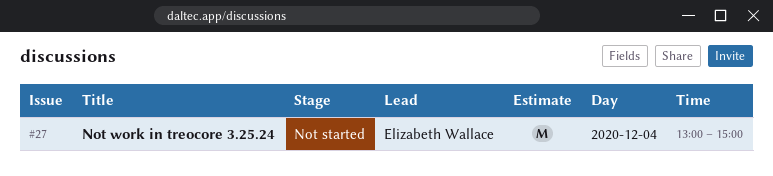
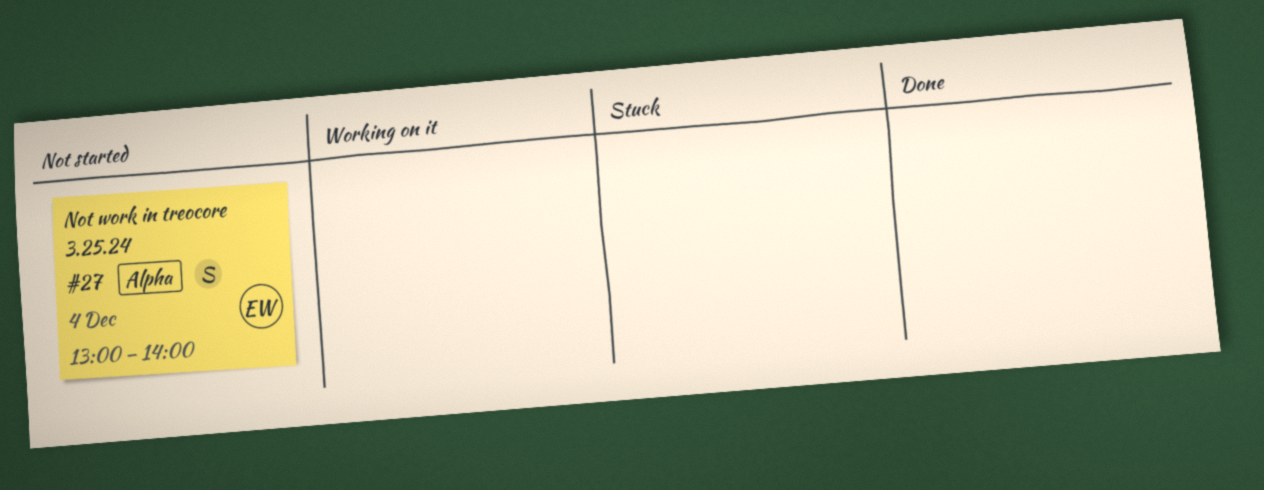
#27, estimate: M -> S
#27, ends: 15:00 -> 14:00

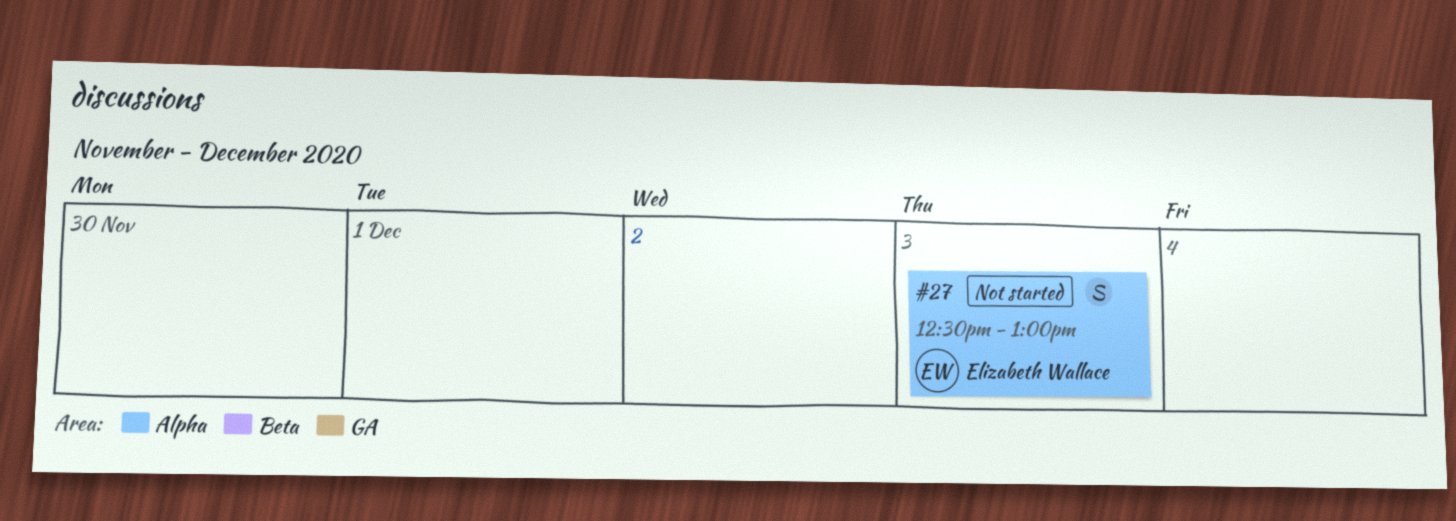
#27, day: Dec 4 -> Dec 3
#27, begins: 13:00 -> 12:30
#27, ends: 14:00 -> 13:00

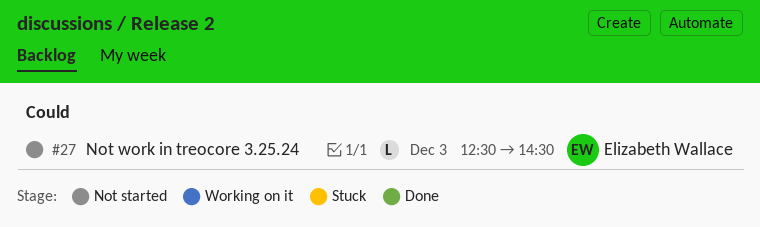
#27, estimate: S -> L
#27, ends: 13:00 -> 14:30

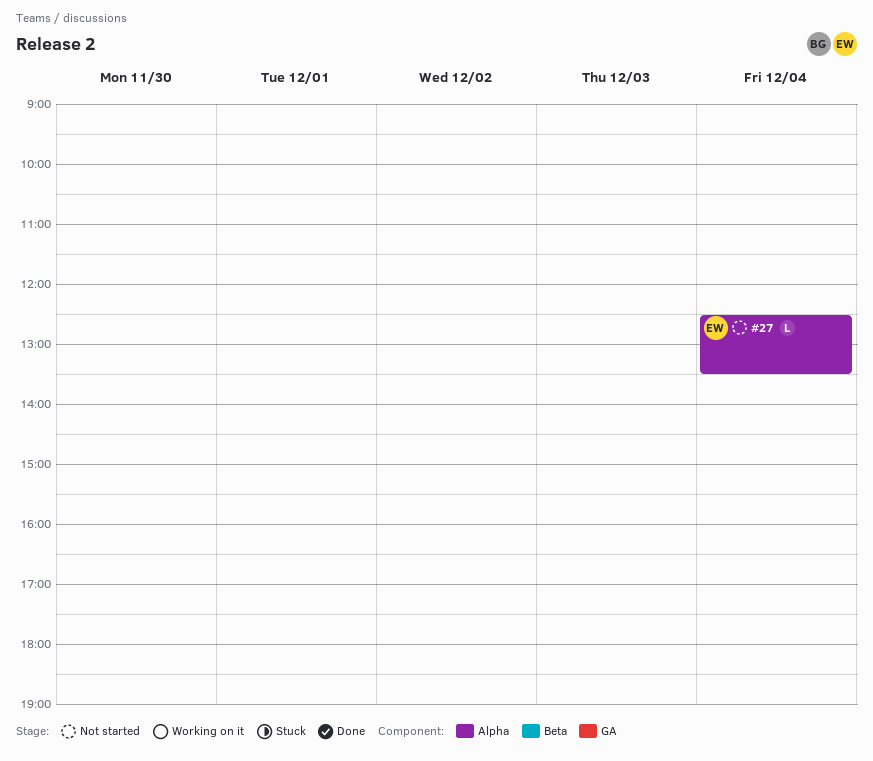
#27, day: Dec 3 -> Dec 4
#27, ends: 14:30 -> 13:30

